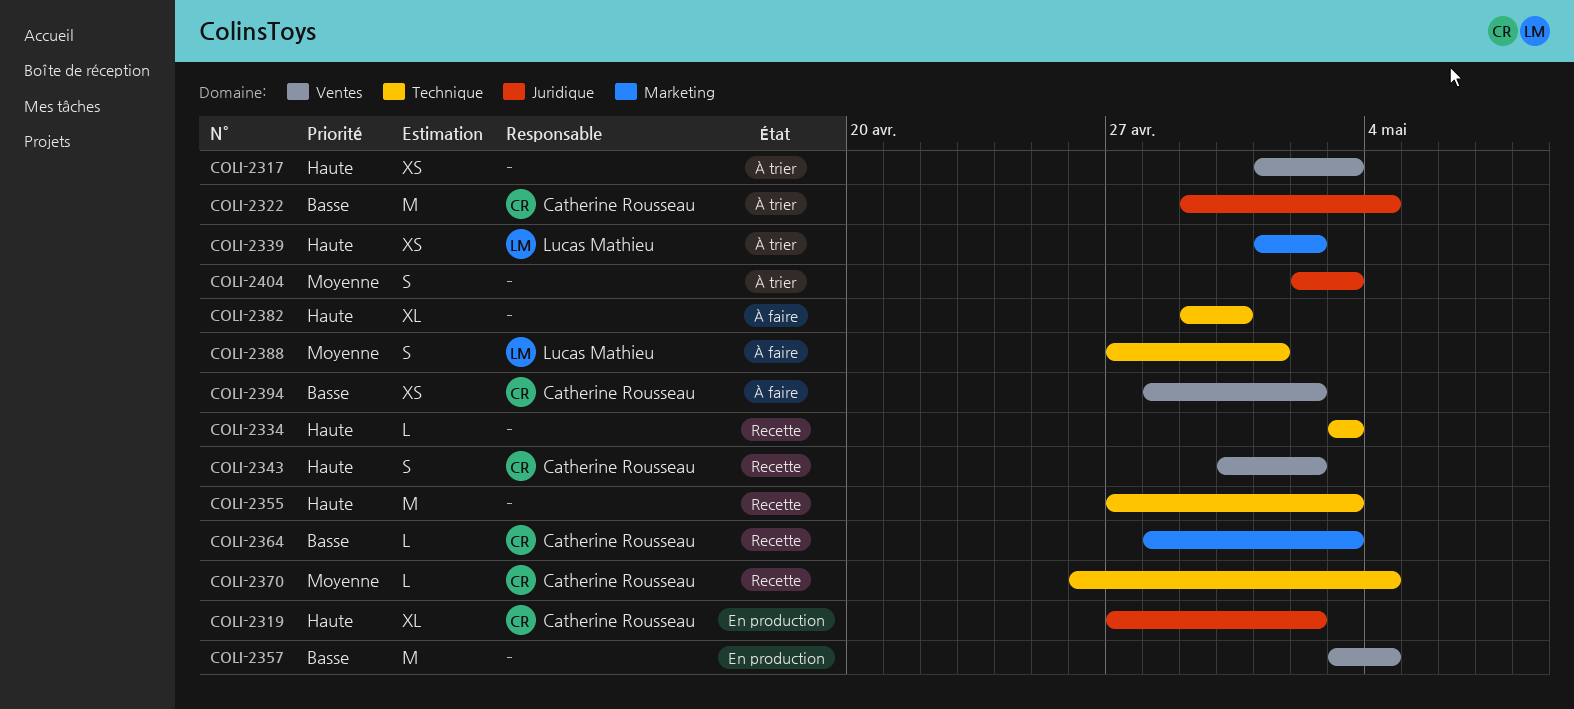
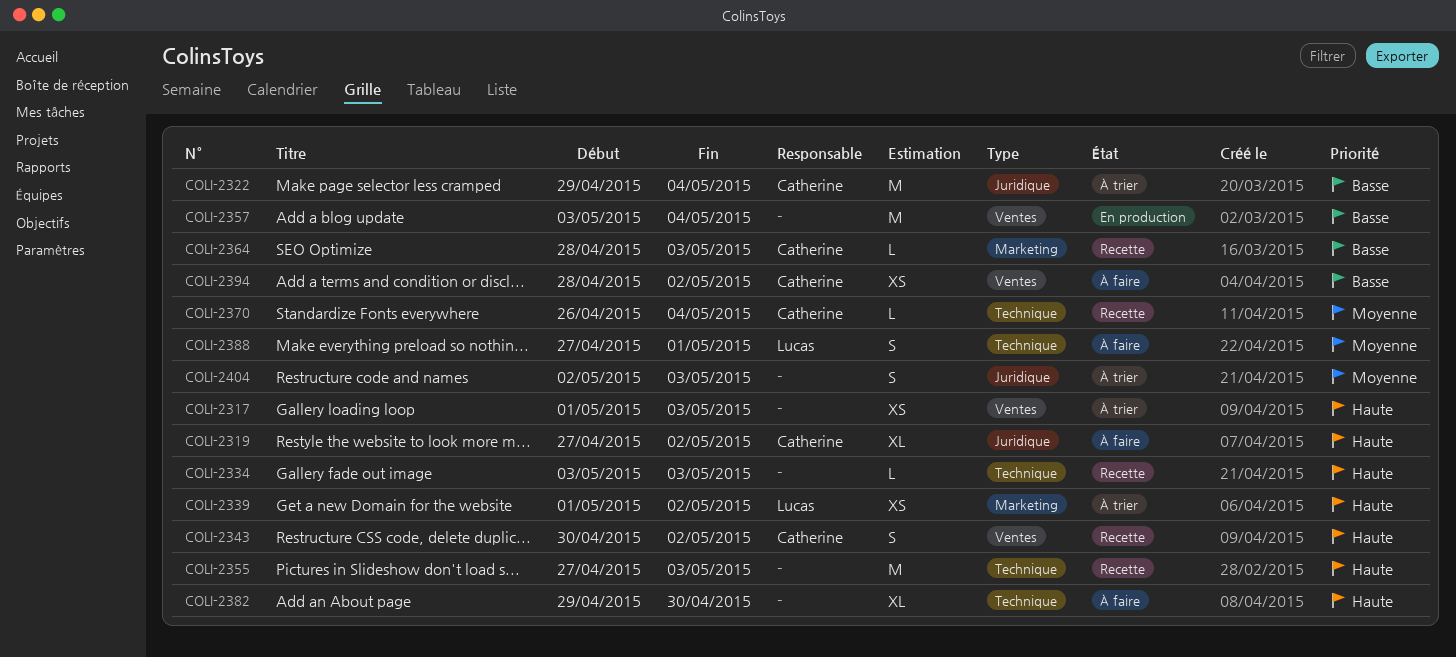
COLI-2319, status: En production -> À faire

